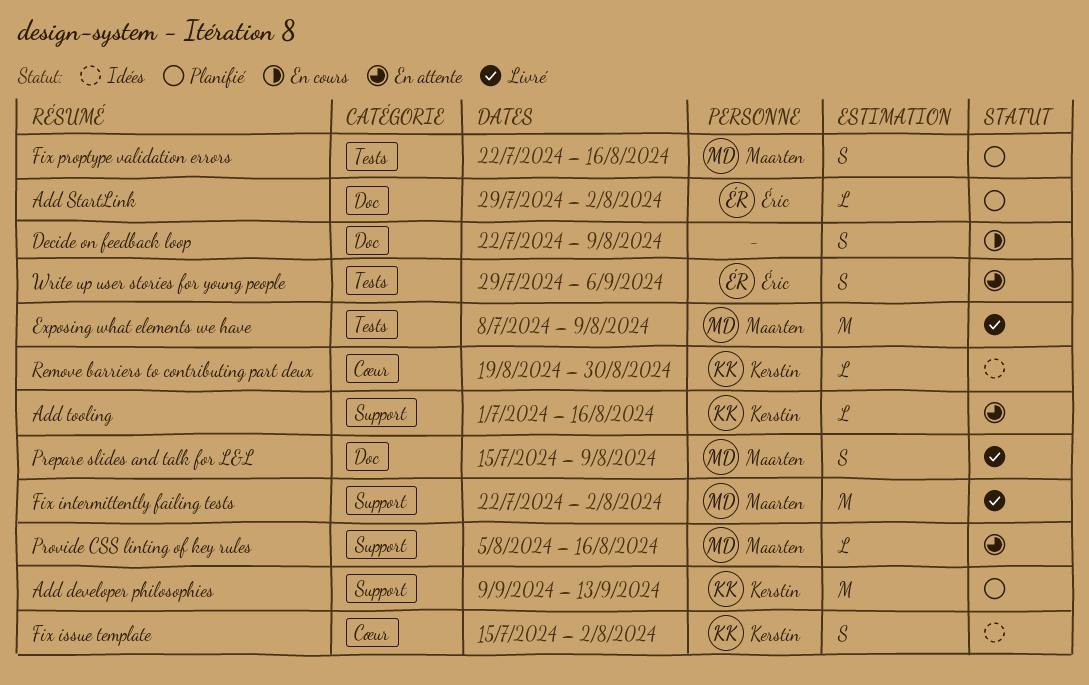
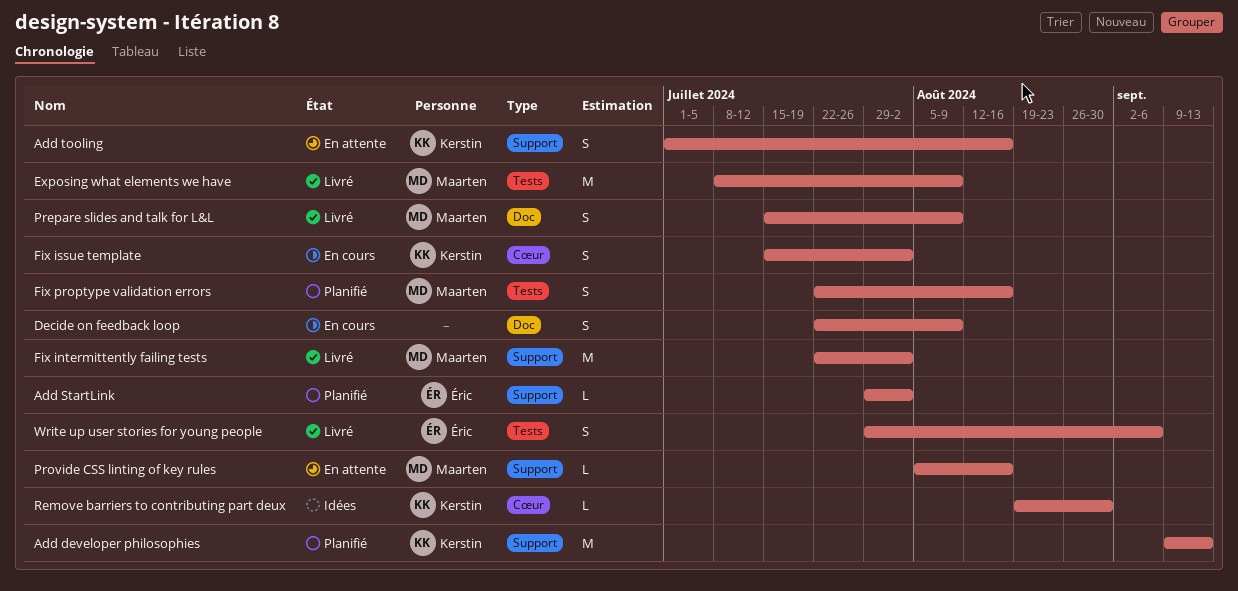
Add StartLink, label: Doc -> Support
Add tooling, estimate: L -> S
Fix issue template, status: Idées -> En cours
Write up user stories for young people, status: En attente -> Livré

